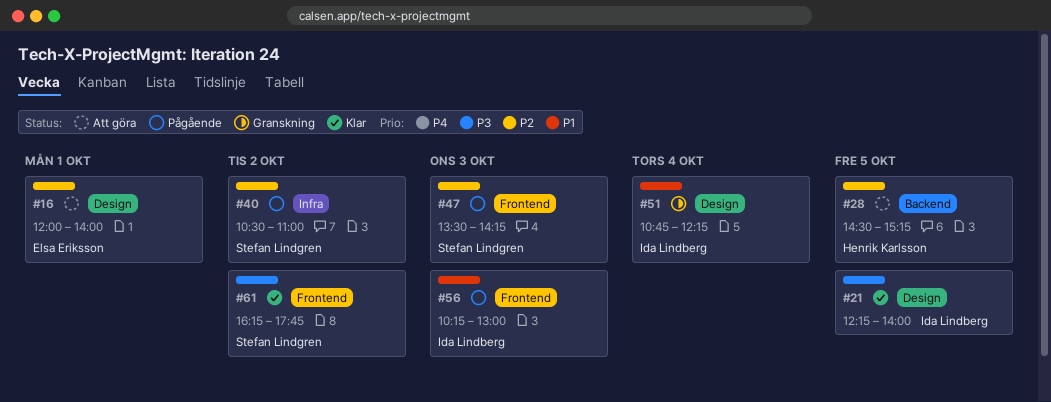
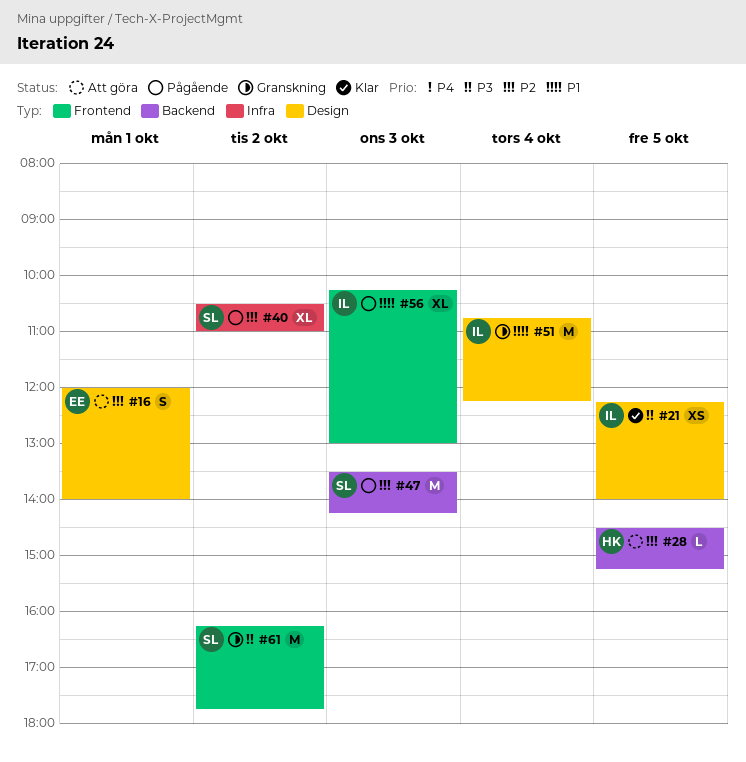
#47, label: Frontend -> Backend
#61, status: Klar -> Granskning

